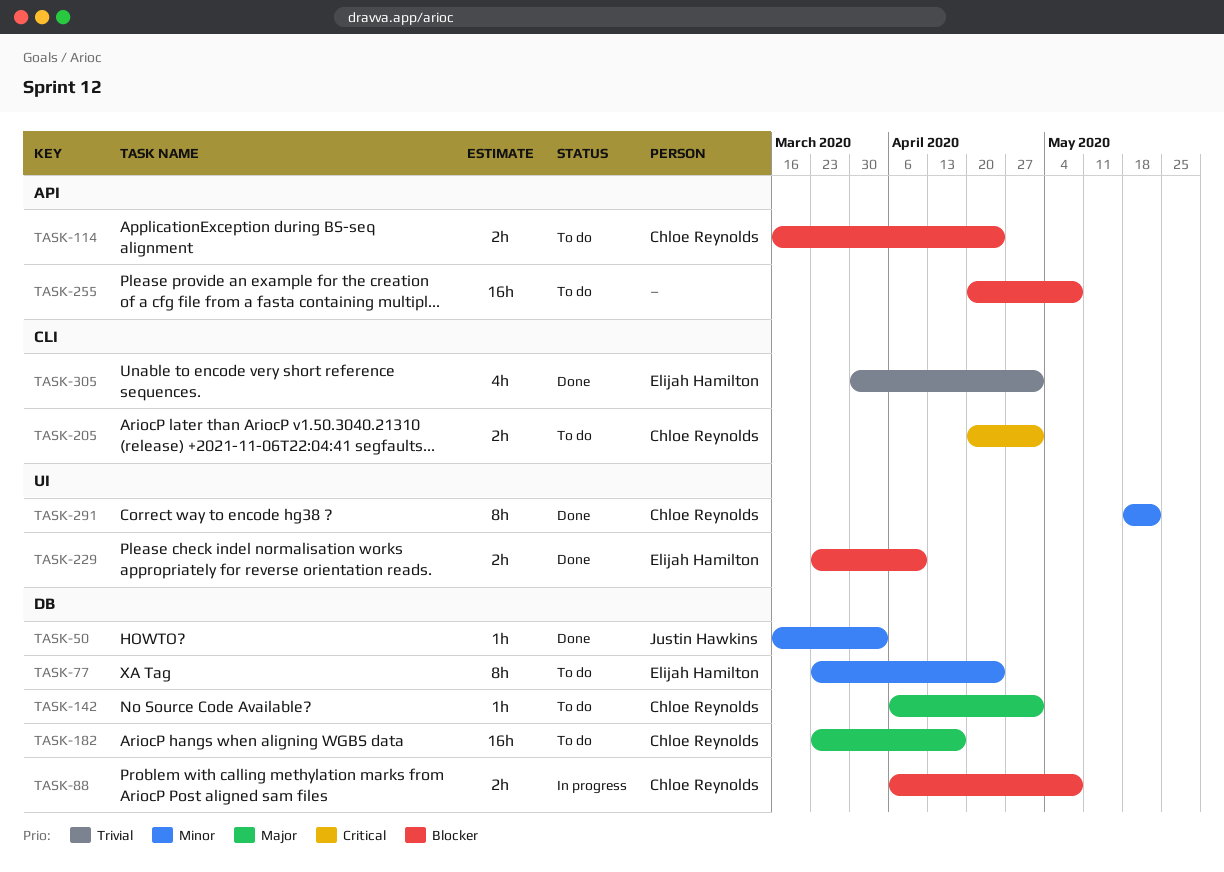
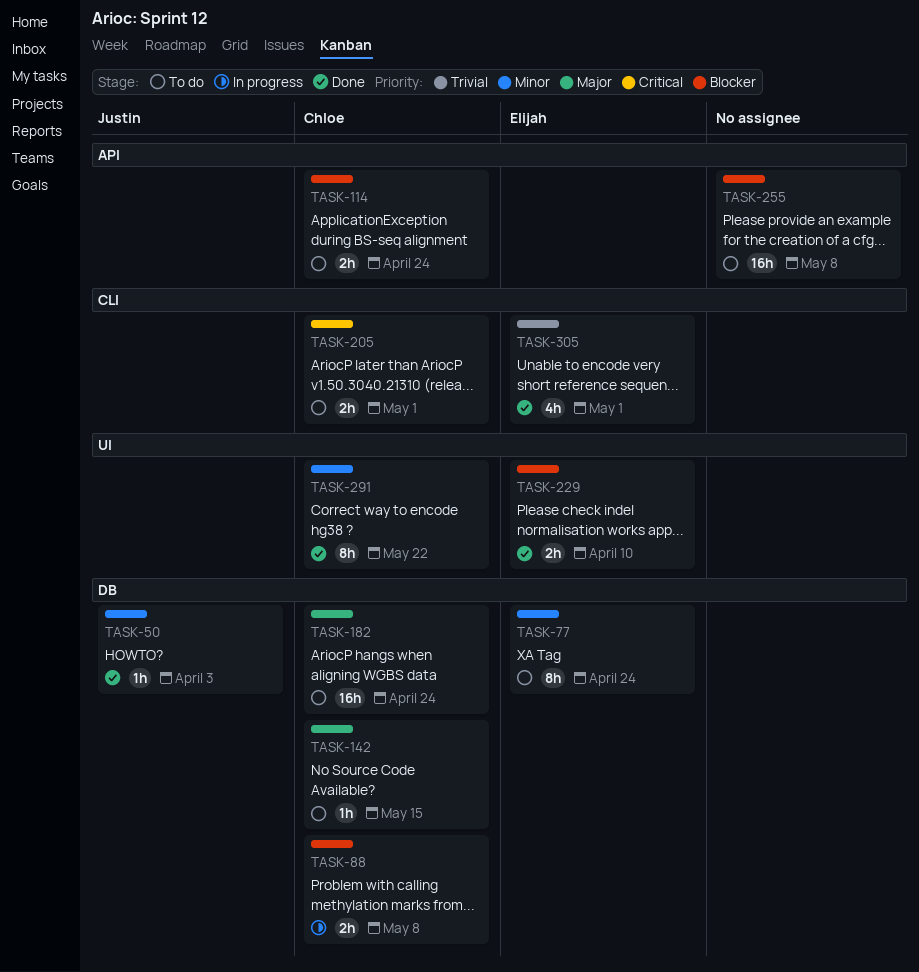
TASK-142, due: May 1 -> May 15
TASK-182, due: Apr 17 -> Apr 24

